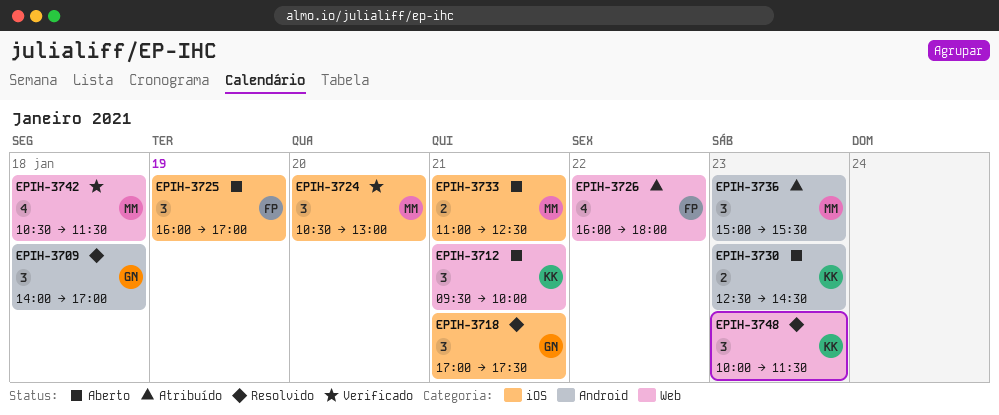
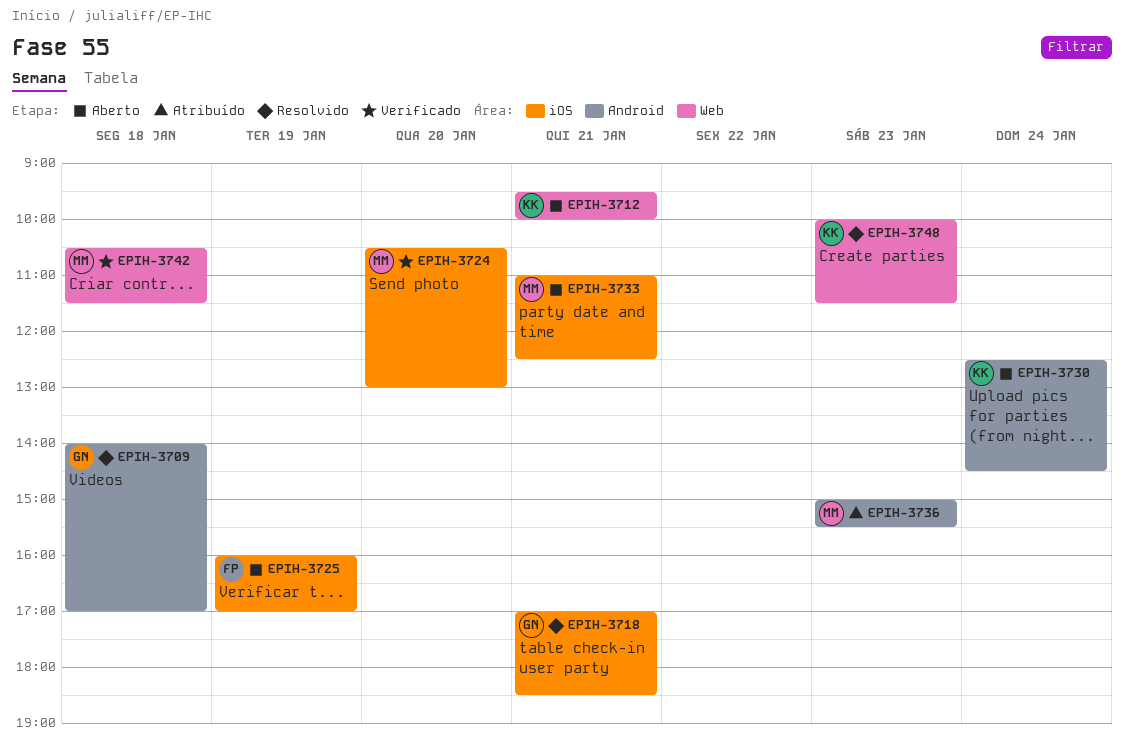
EPIH-3718, ends: 17:30 -> 18:30
EPIH-3726: present -> none
EPIH-3730, day: Jan 23 -> Jan 24

